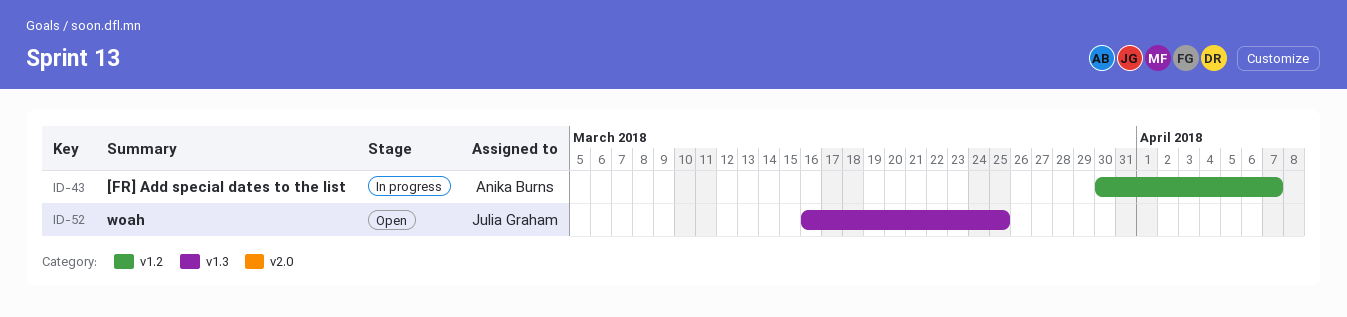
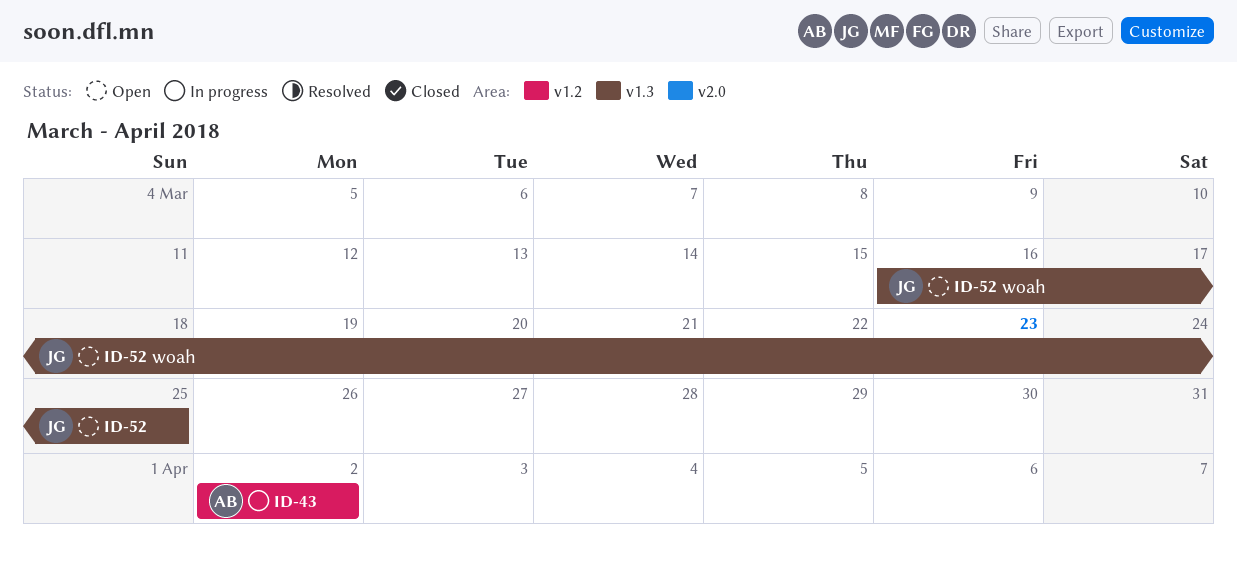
ID-43, start: Mar 30 -> Apr 2
ID-43, due: Apr 7 -> Apr 2

